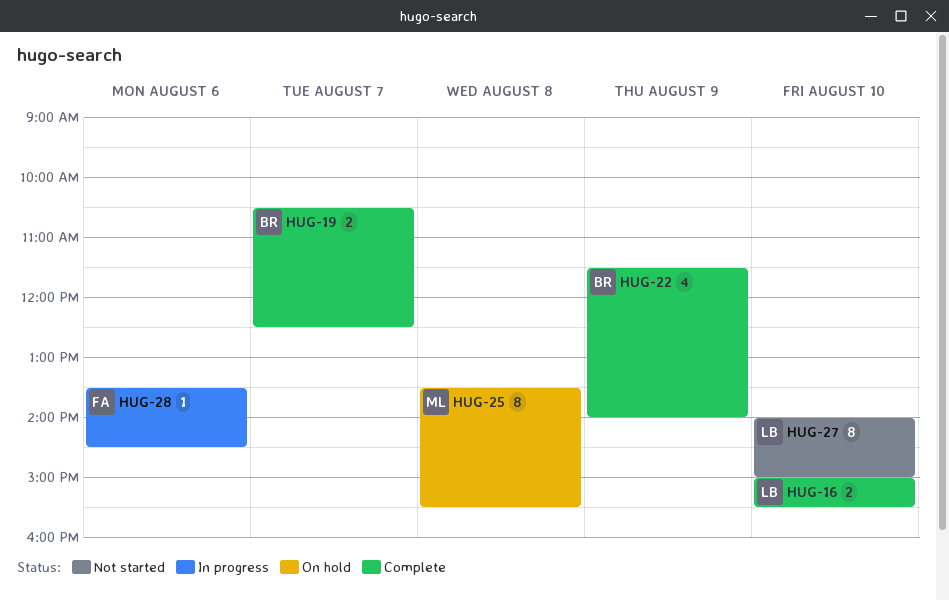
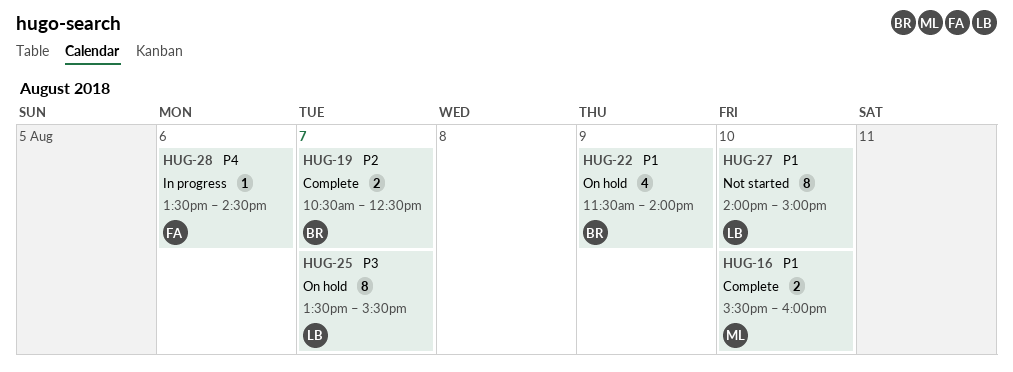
HUG-16, owner: LB -> ML
HUG-16, begins: 15:00 -> 15:30
HUG-16, ends: 15:30 -> 16:00
HUG-22, status: Complete -> On hold
HUG-25, owner: ML -> LB
HUG-25, day: Aug 8 -> Aug 7

